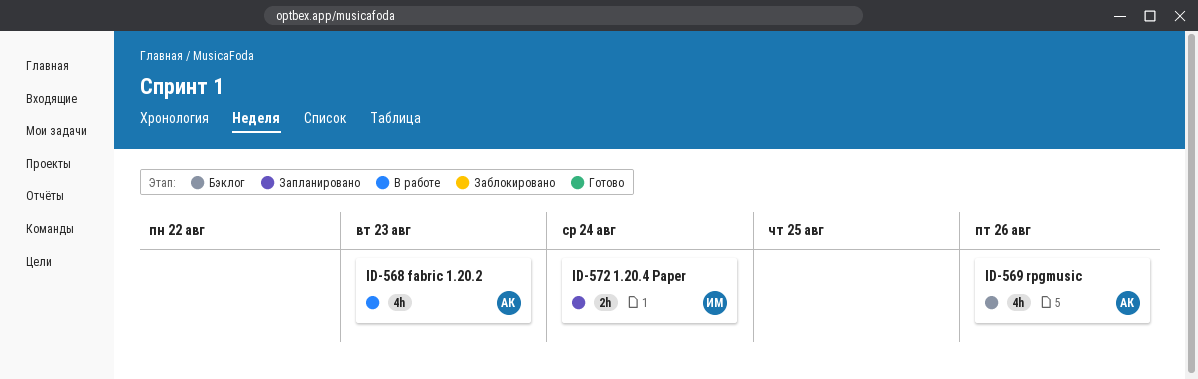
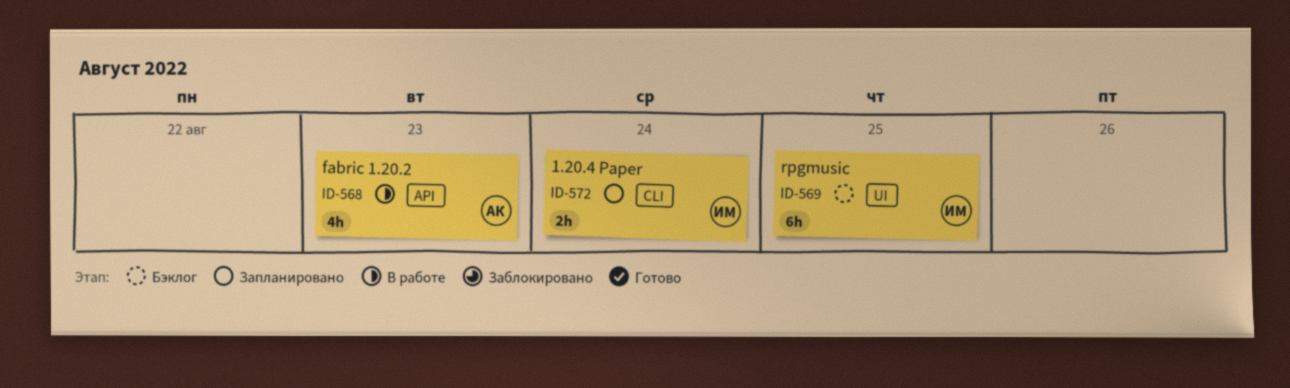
ID-569, owner: АК -> ИМ
ID-569, estimate: 4h -> 6h
ID-569, due: Aug 26 -> Aug 25

